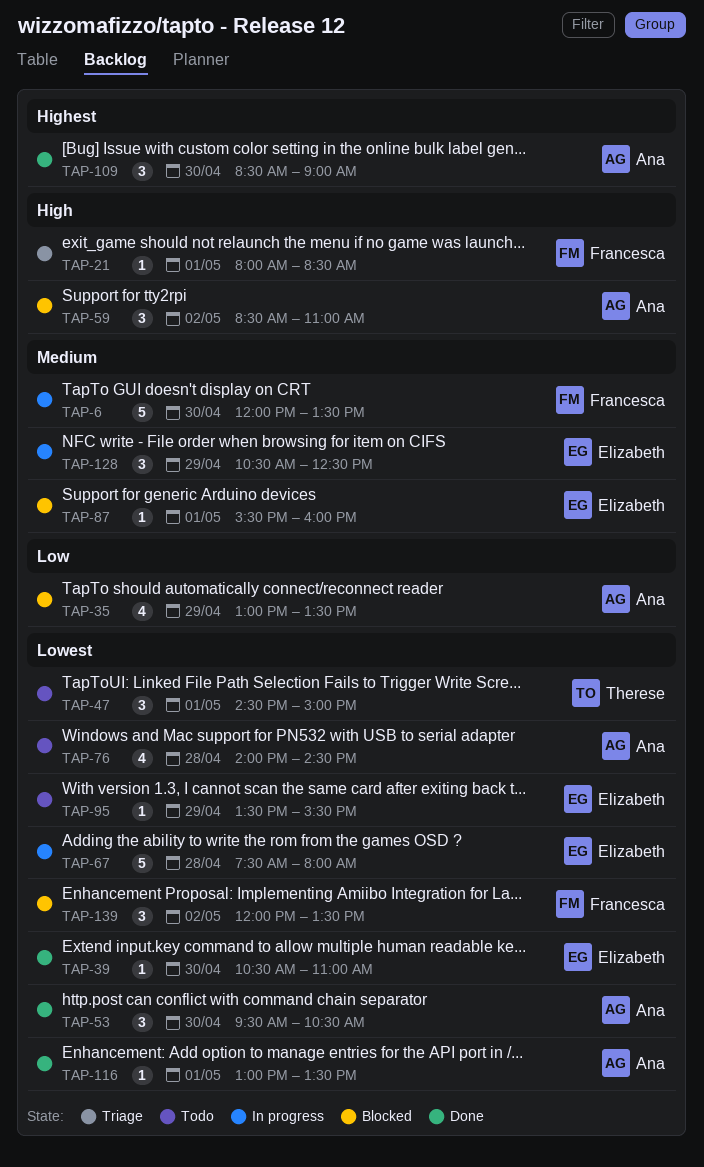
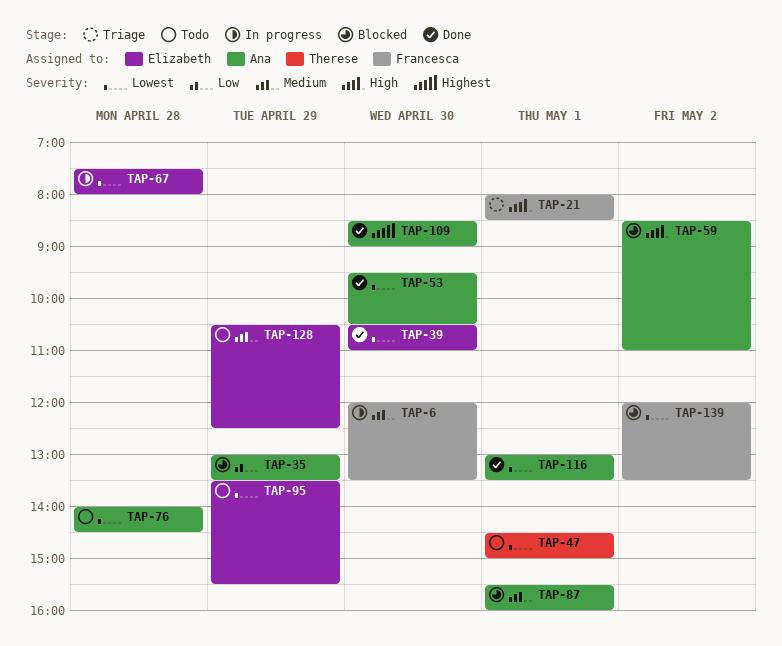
TAP-87, owner: Elizabeth -> Ana
TAP-128, status: In progress -> Todo

